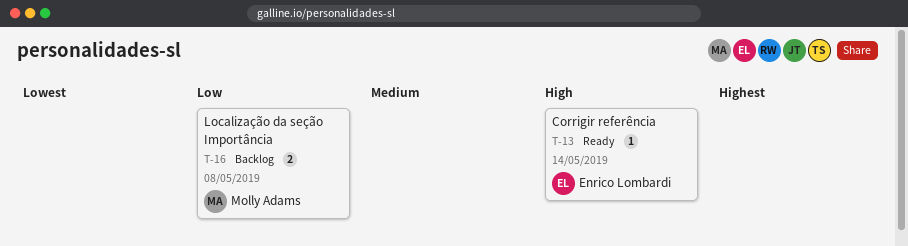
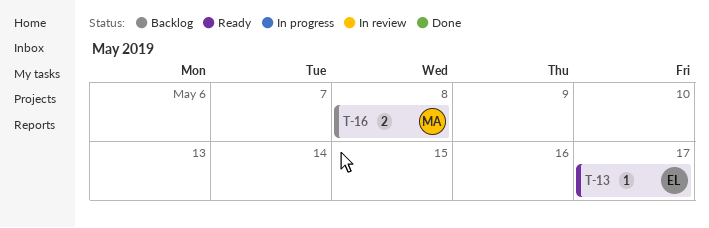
T-13, due: May 14 -> May 17

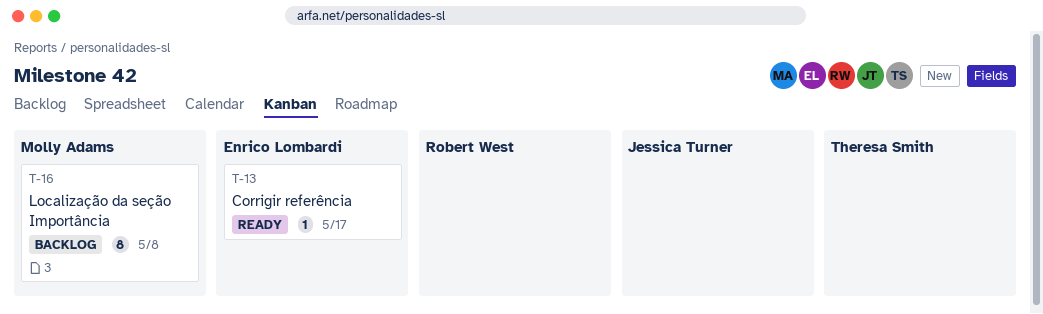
T-16, estimate: 2 -> 8

